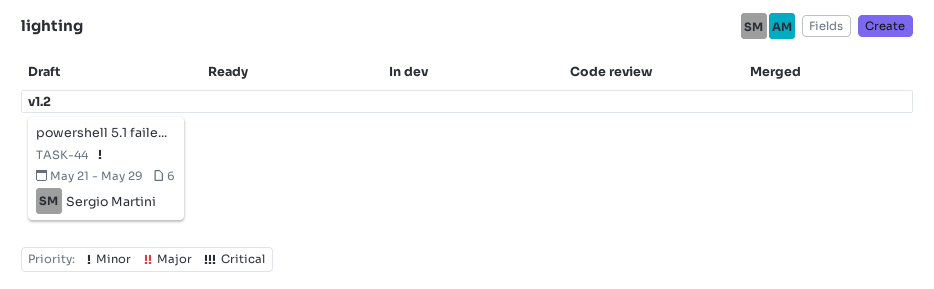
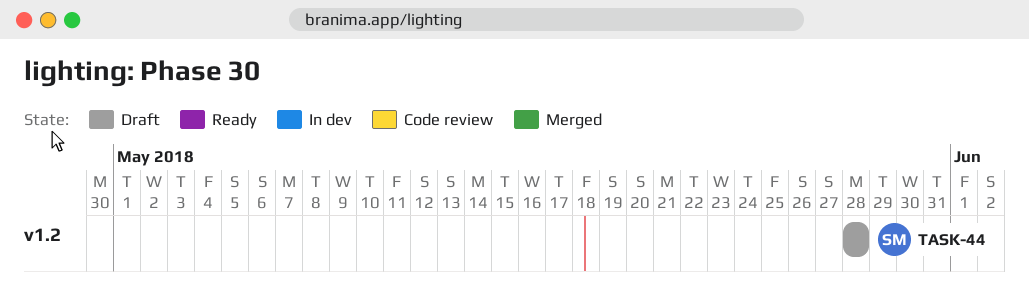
TASK-44, start: May 21 -> May 28
TASK-44, due: May 29 -> May 28

